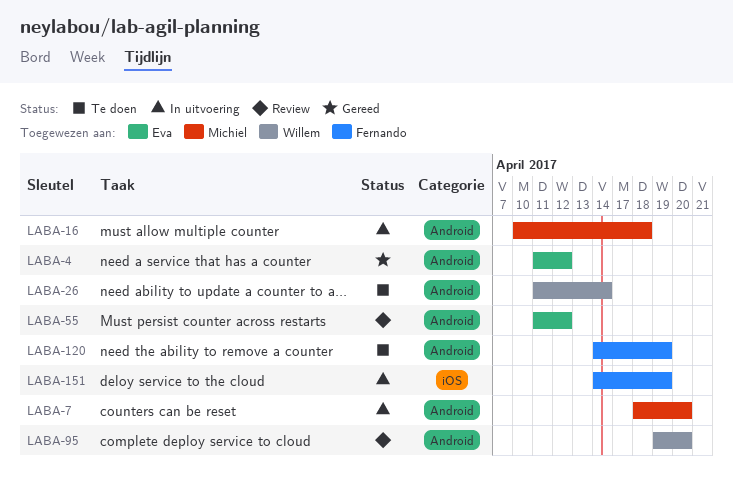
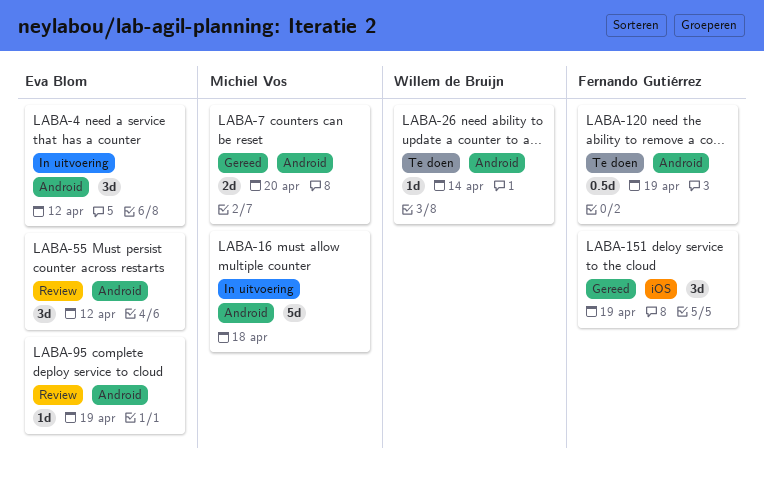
LABA-4, status: Gereed -> In uitvoering
LABA-7, status: In uitvoering -> Gereed
LABA-95, owner: Willem de Bruijn -> Eva Blom
LABA-95, due: Apr 20 -> Apr 19
LABA-151, status: In uitvoering -> Gereed

